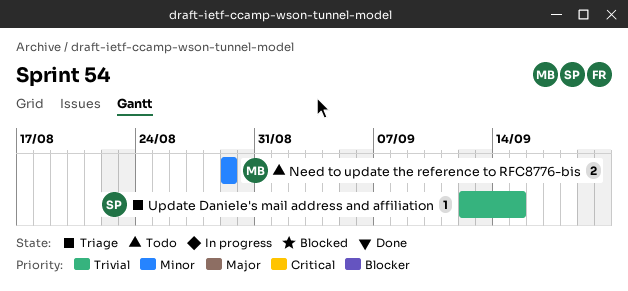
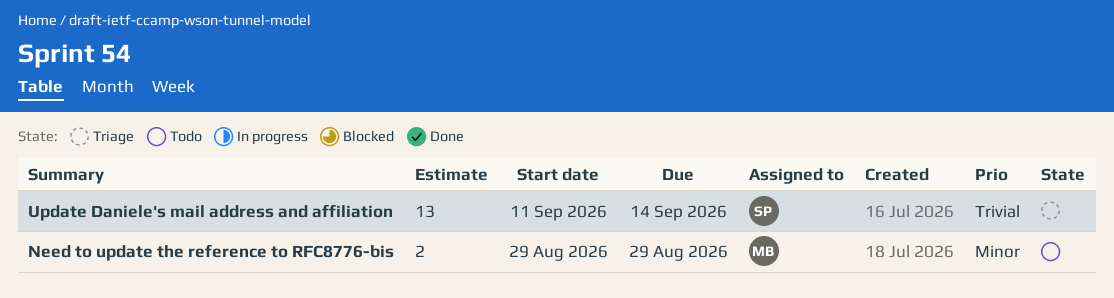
Update Daniele's mail address and affiliation, estimate: 1 -> 13
Update Daniele's mail address and affiliation, start: Sep 12 -> Sep 11
Update Daniele's mail address and affiliation, due: Sep 15 -> Sep 14

